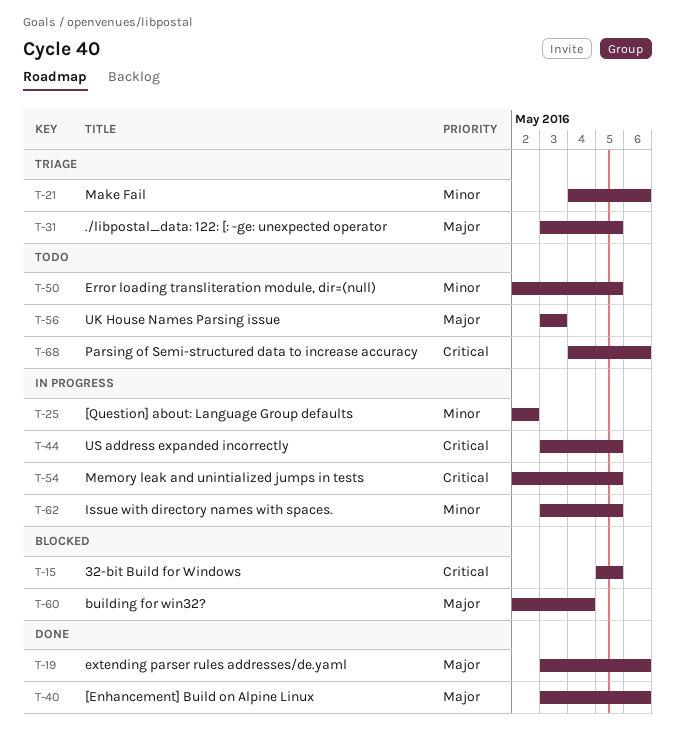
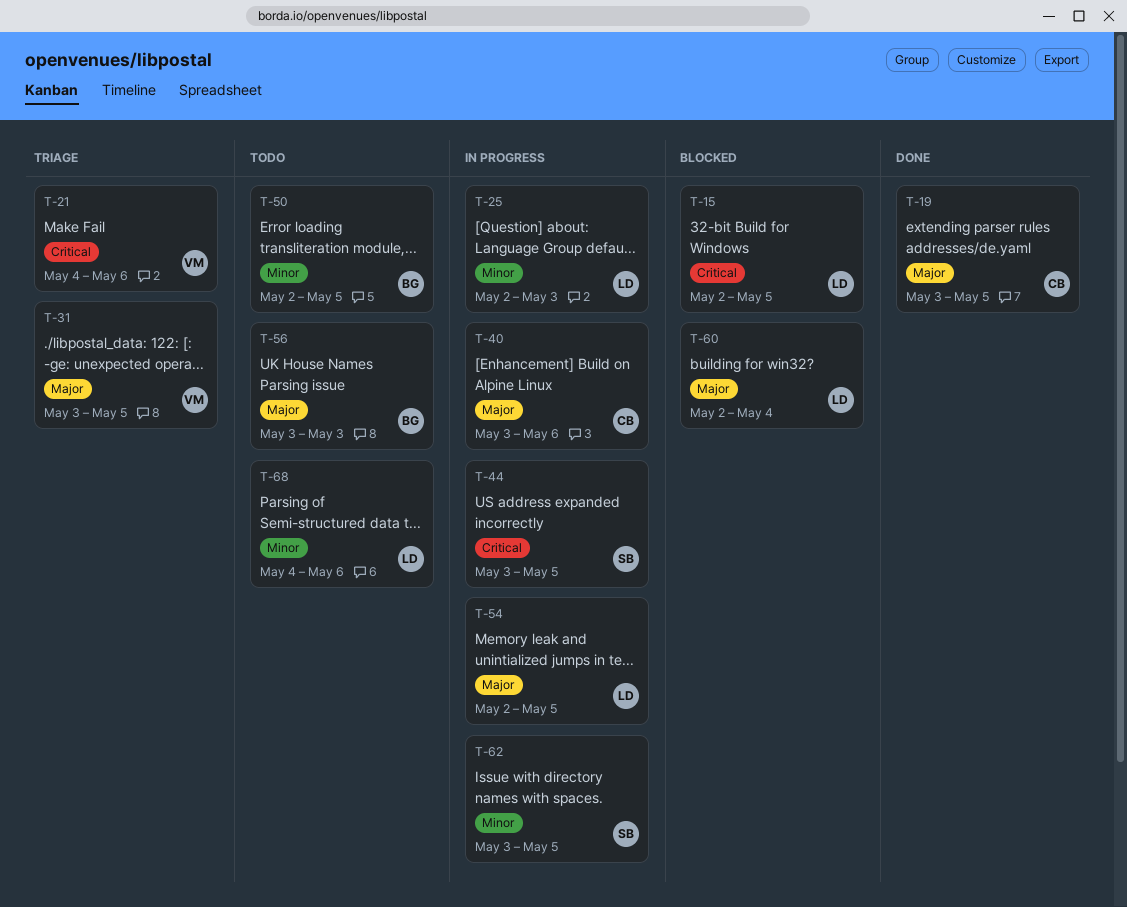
T-15, start: May 5 -> May 2
T-19, due: May 6 -> May 5
T-21, priority: Minor -> Critical
T-25, due: May 2 -> May 3
T-40, status: Done -> In progress
T-54, priority: Critical -> Major
T-68, priority: Critical -> Minor

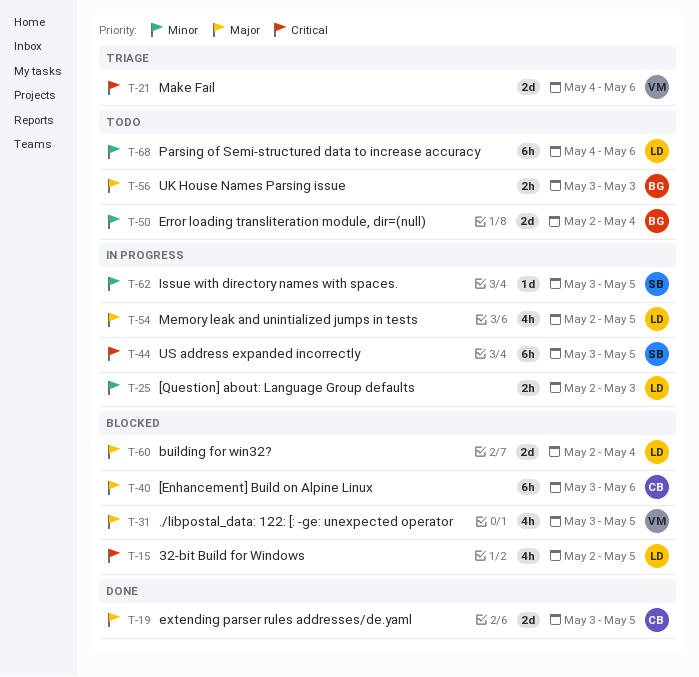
T-31, status: Triage -> Blocked
T-40, status: In progress -> Blocked
T-50, due: May 5 -> May 4

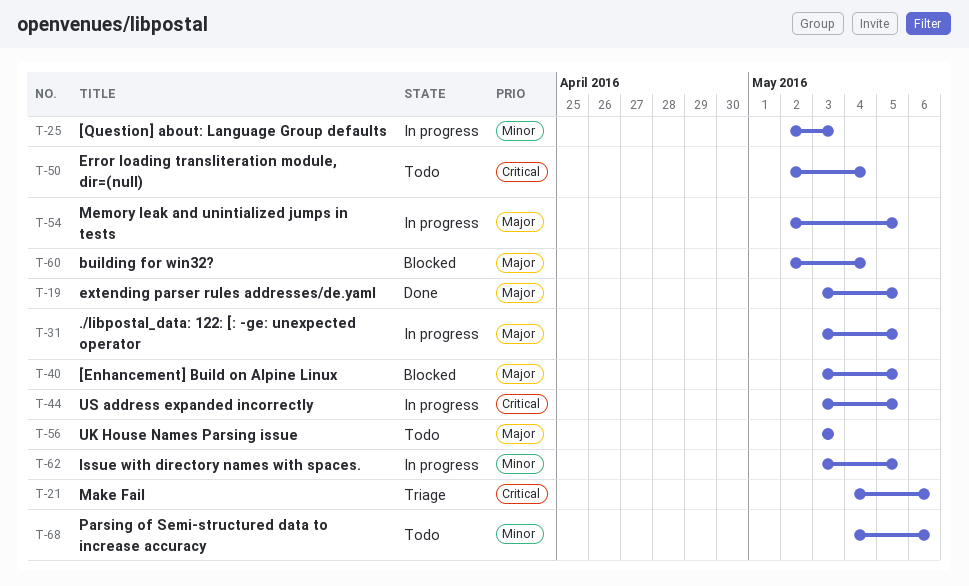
T-15: present -> none
T-31, status: Blocked -> In progress
T-40, due: May 6 -> May 5
T-50, priority: Minor -> Critical

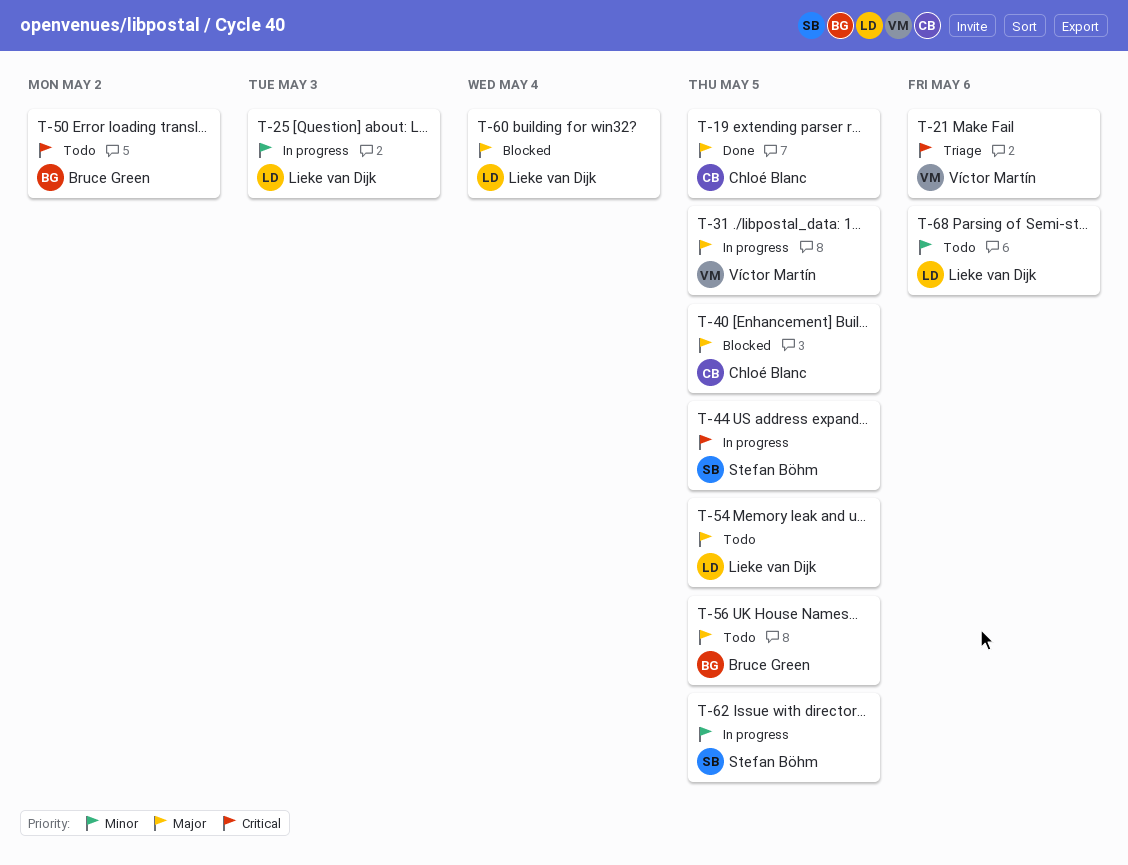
T-50, due: May 4 -> May 2
T-54, status: In progress -> Todo
T-56, due: May 3 -> May 5

